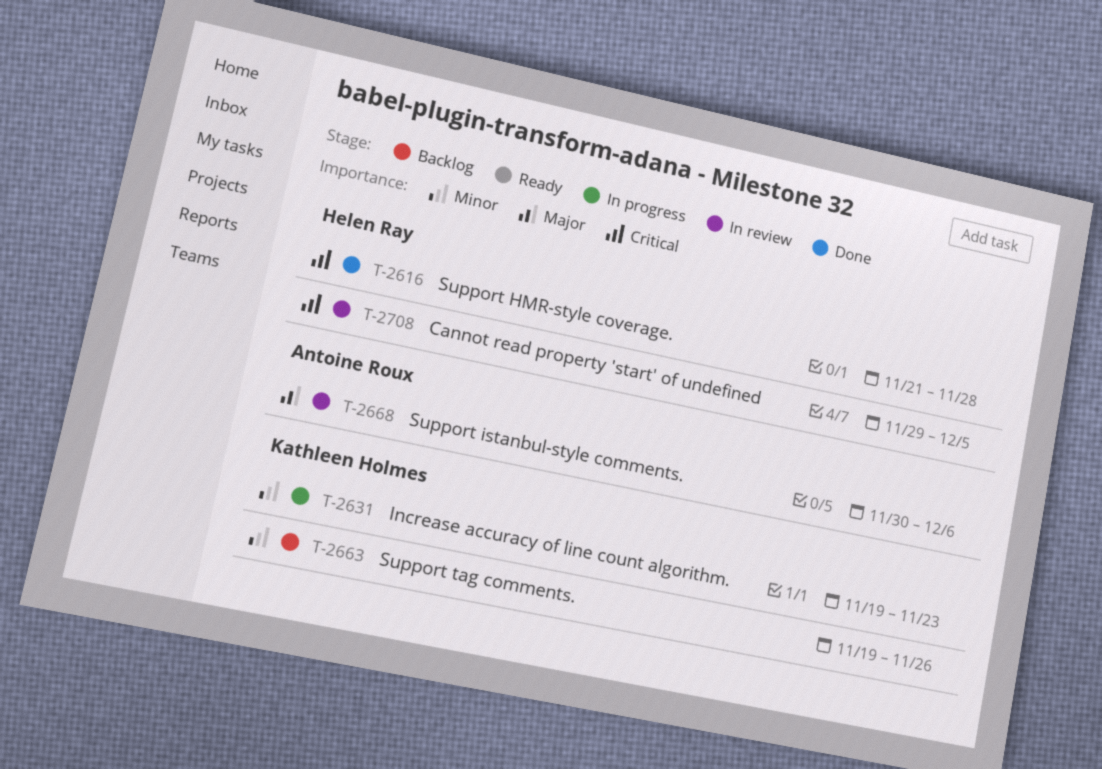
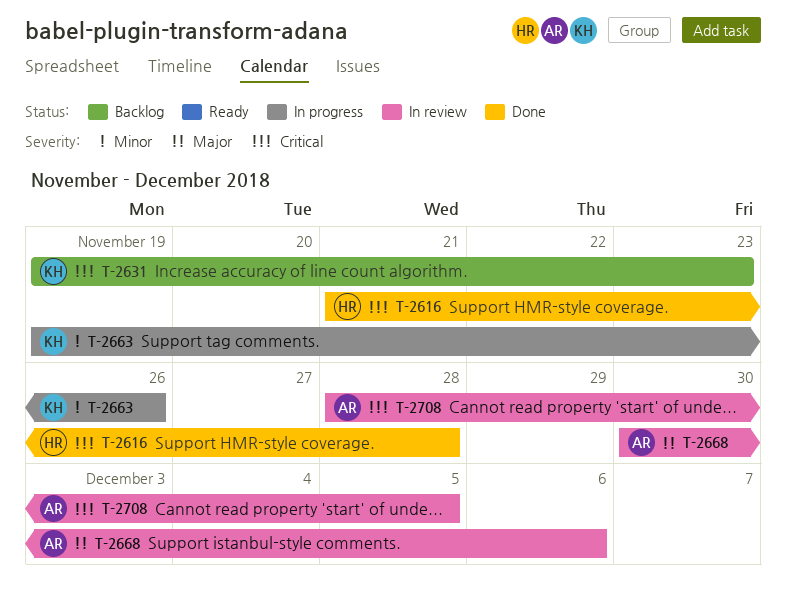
T-2631, status: In progress -> Backlog
T-2631, priority: Minor -> Critical
T-2663, status: Backlog -> In progress
T-2708, owner: Helen Ray -> Antoine Roux
T-2708, start: Nov 29 -> Nov 28

